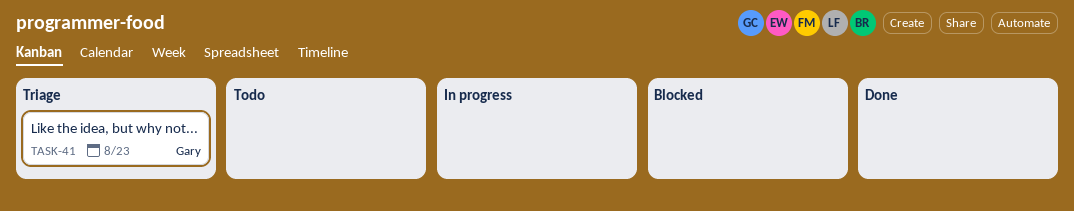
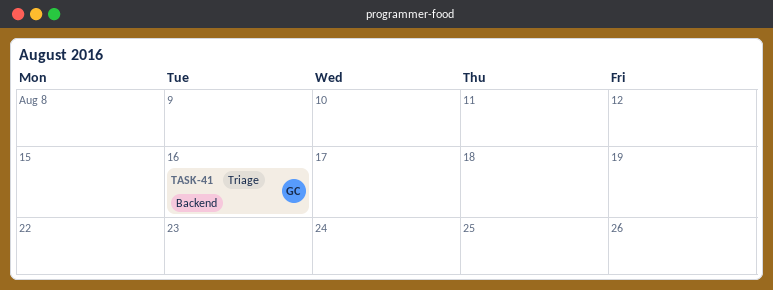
TASK-41, due: Aug 23 -> Aug 16

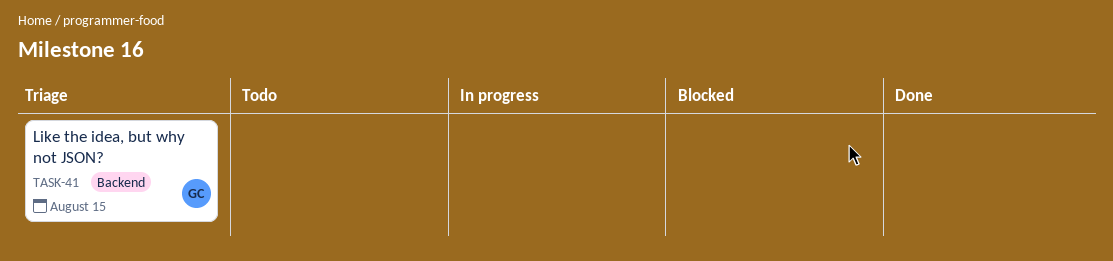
TASK-41, due: Aug 16 -> Aug 15

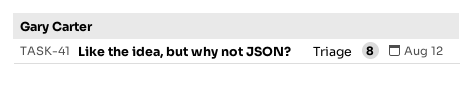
TASK-41, due: Aug 15 -> Aug 12

